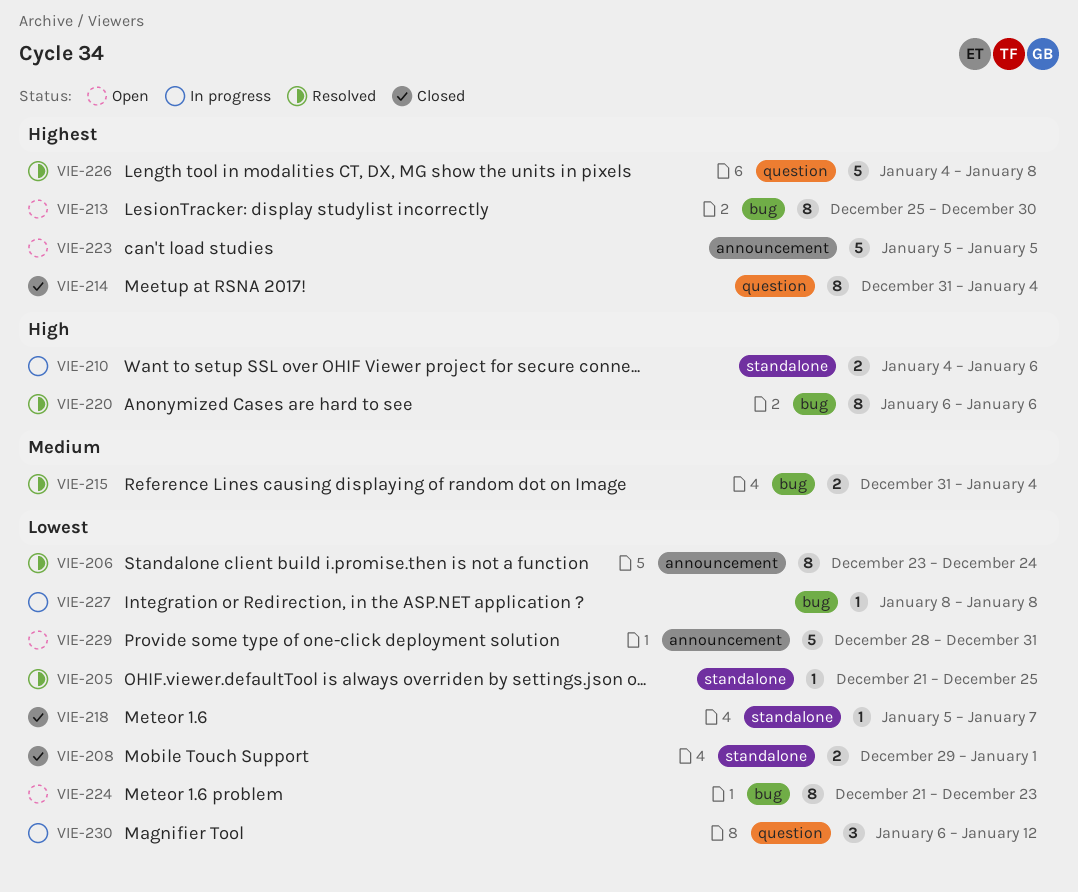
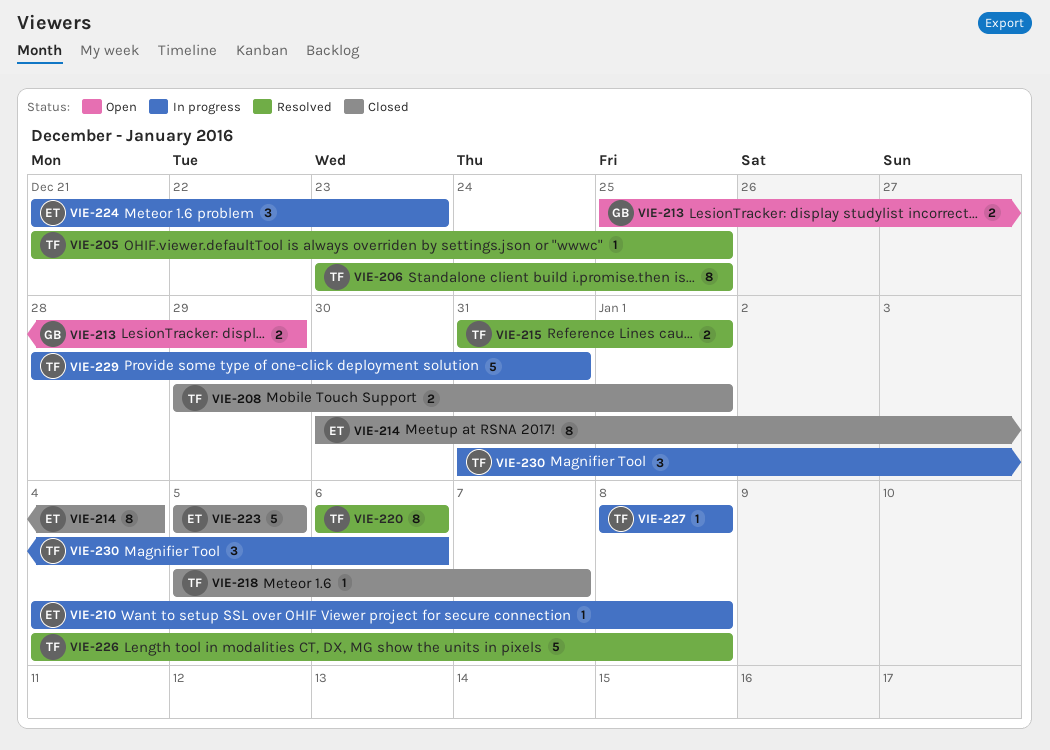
VIE-206, due: Dec 24 -> Dec 25
VIE-210, estimate: 2 -> 1
VIE-210, due: Jan 6 -> Jan 8
VIE-213, estimate: 8 -> 2
VIE-213, due: Dec 30 -> Dec 29
VIE-214, start: Dec 31 -> Dec 30
VIE-215, due: Jan 4 -> Jan 1
VIE-223, status: Open -> Closed
VIE-224, status: Open -> In progress
VIE-224, estimate: 8 -> 3
VIE-229, status: Open -> In progress
VIE-230, start: Jan 6 -> Dec 31
VIE-230, due: Jan 12 -> Jan 6

